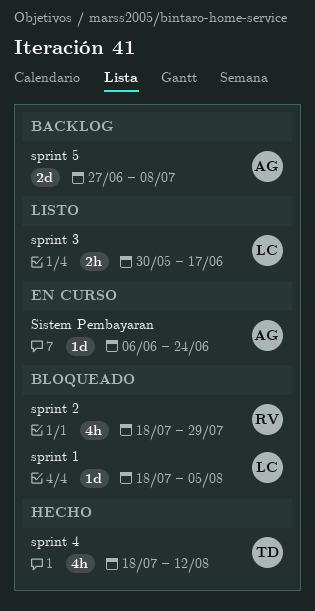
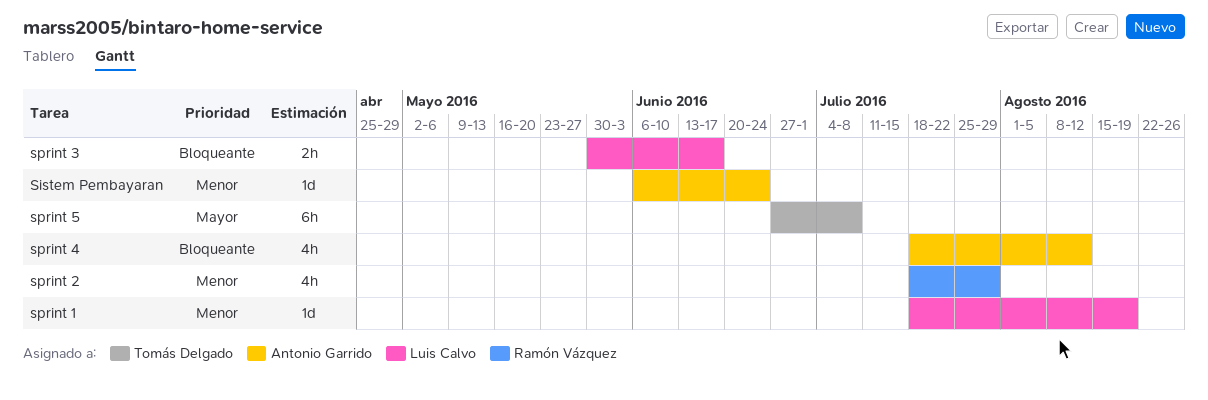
sprint 1, due: Aug 5 -> Aug 19
sprint 4, owner: Tomás Delgado -> Antonio Garrido
sprint 5, owner: Antonio Garrido -> Tomás Delgado
sprint 5, estimate: 2d -> 6h

